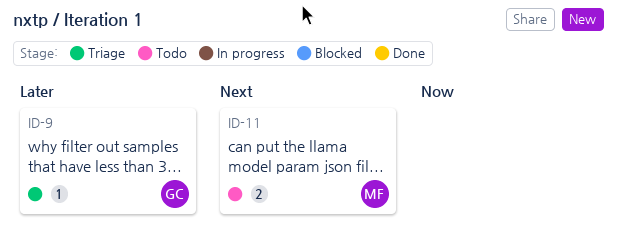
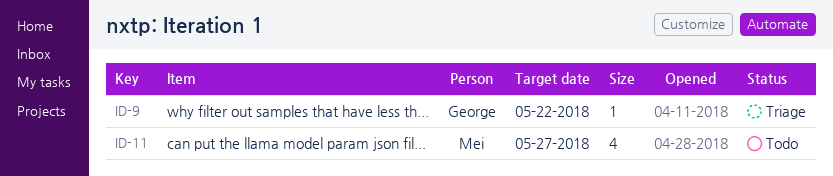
ID-11, estimate: 2 -> 4

